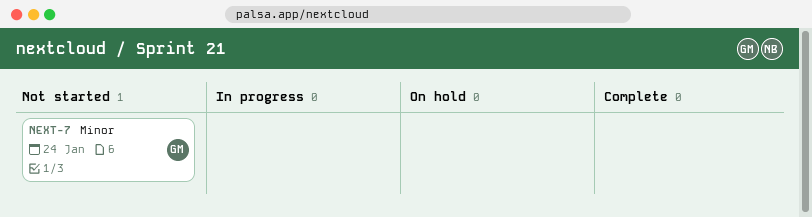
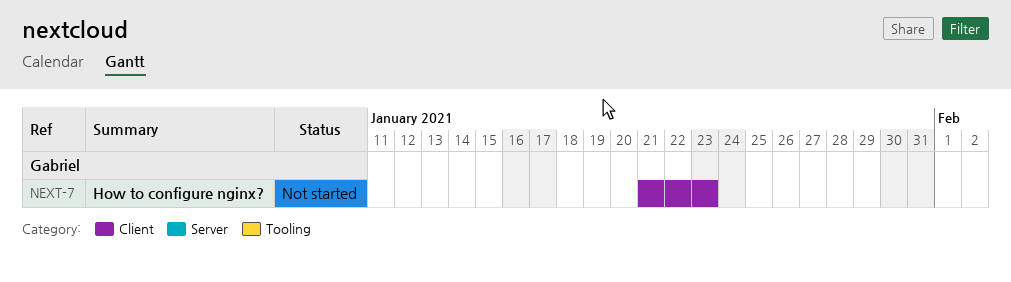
NEXT-7, due: Jan 24 -> Jan 23

